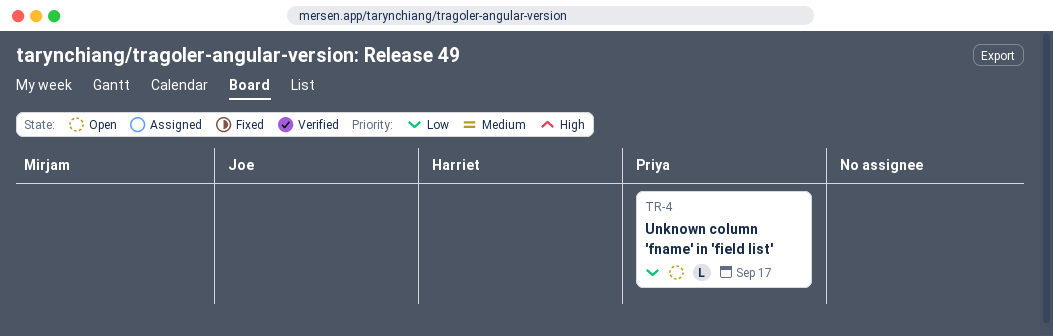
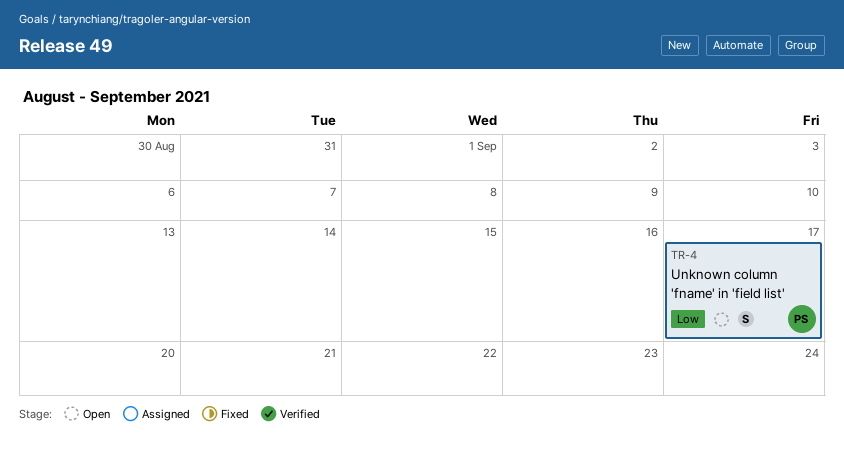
TR-4, estimate: L -> S

